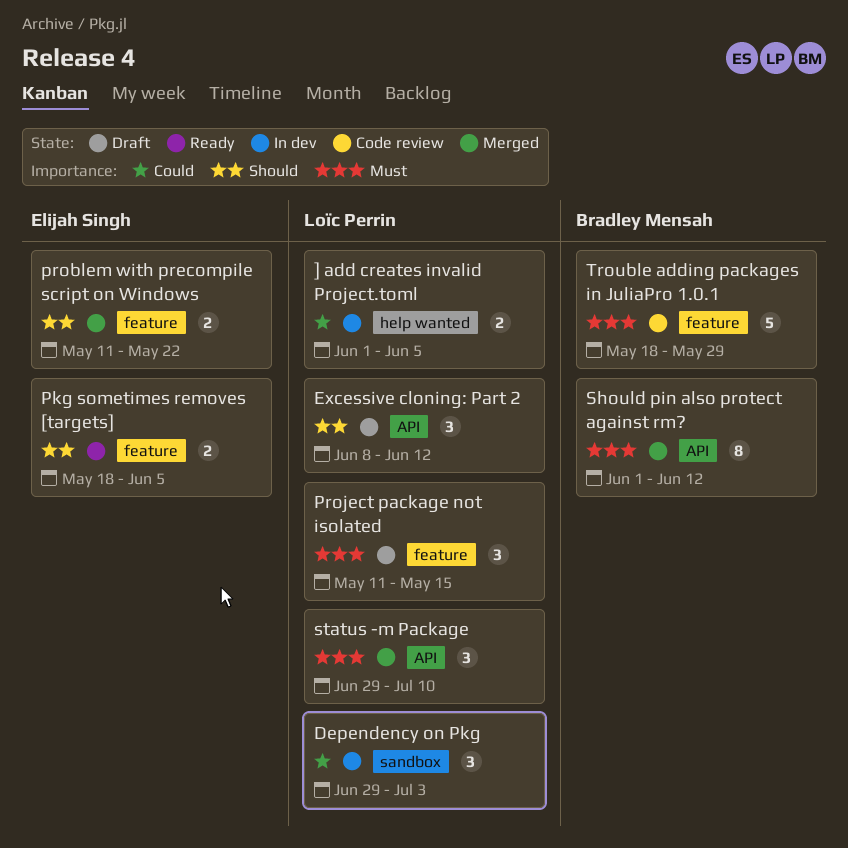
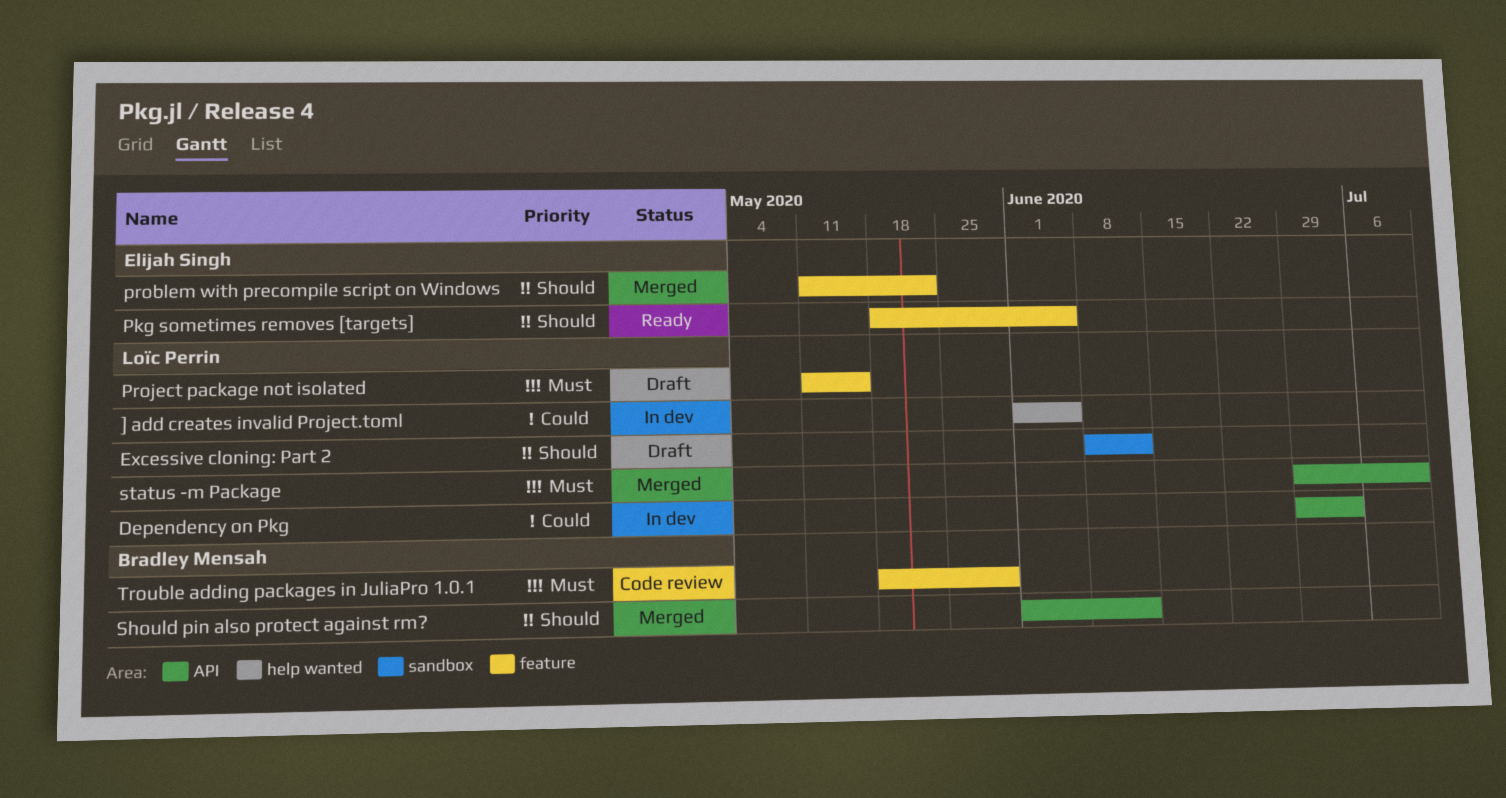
Dependency on Pkg, label: sandbox -> API
Excessive cloning: Part 2, label: API -> sandbox
Should pin also protect against rm?, priority: Must -> Should

